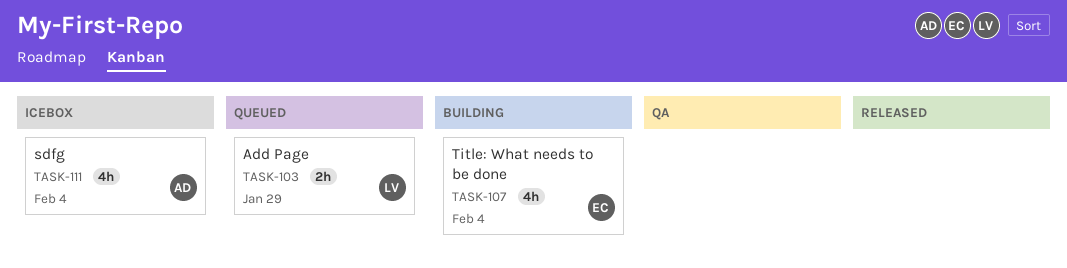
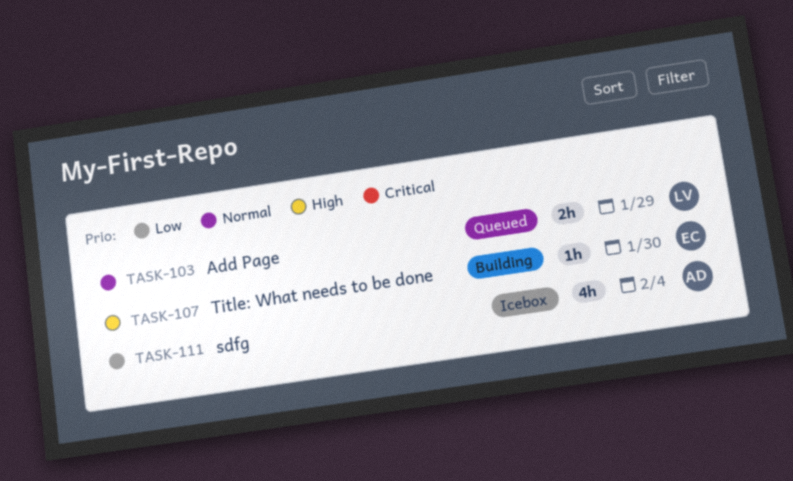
TASK-107, estimate: 4h -> 1h
TASK-107, due: Feb 4 -> Jan 30

